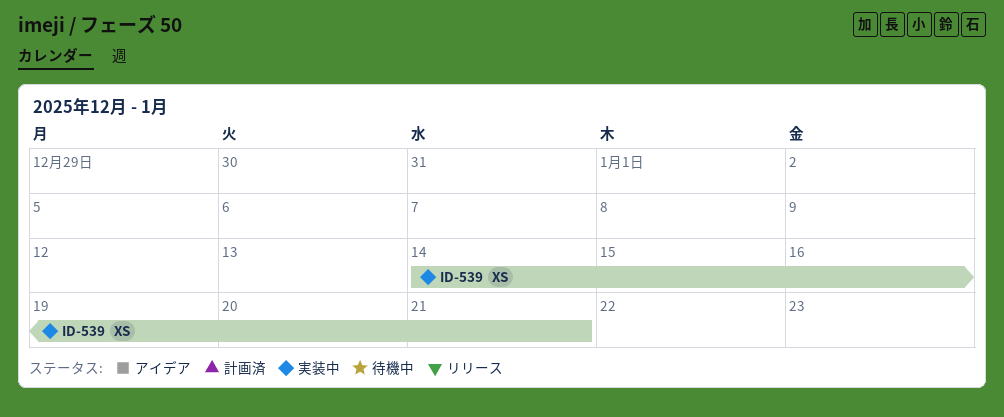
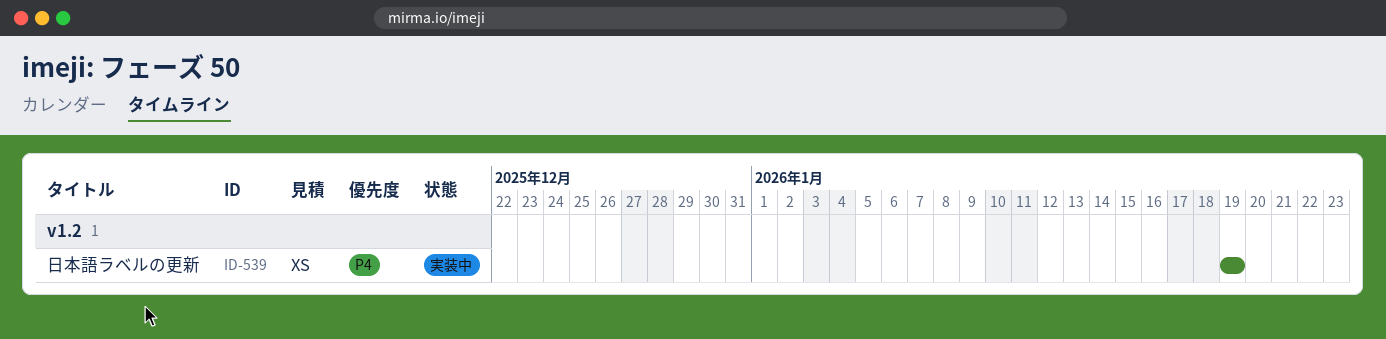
ID-539, start: Jan 14 -> Jan 19
ID-539, due: Jan 21 -> Jan 19

